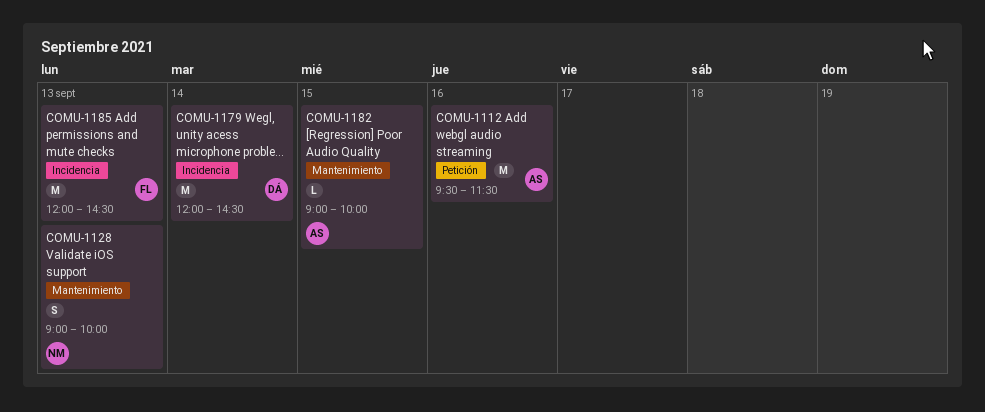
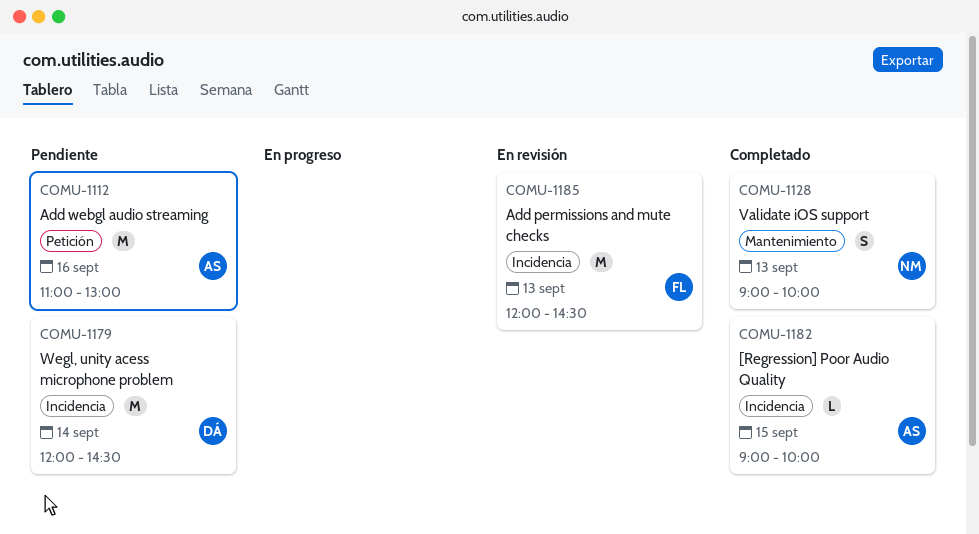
COMU-1112, begins: 09:30 -> 11:00
COMU-1112, ends: 11:30 -> 13:00
COMU-1182, label: Mantenimiento -> Incidencia

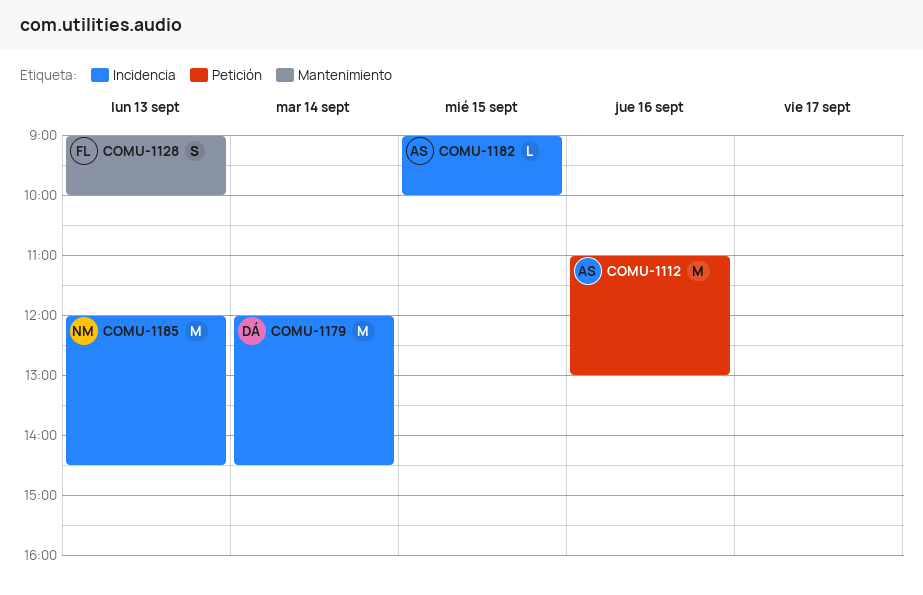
COMU-1128, owner: NM -> FL
COMU-1185, owner: FL -> NM

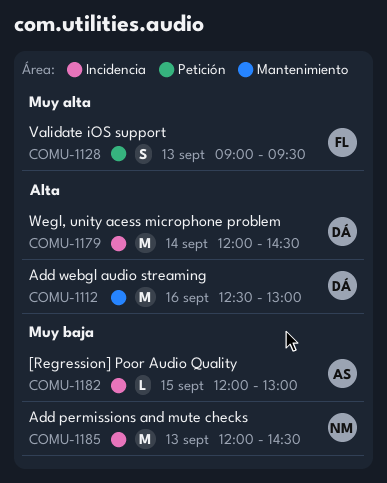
COMU-1112, owner: AS -> DÁ
COMU-1112, label: Petición -> Mantenimiento
COMU-1112, begins: 11:00 -> 12:30
COMU-1128, label: Mantenimiento -> Petición
COMU-1128, ends: 10:00 -> 09:30
COMU-1182, begins: 09:00 -> 12:00
COMU-1182, ends: 10:00 -> 13:00

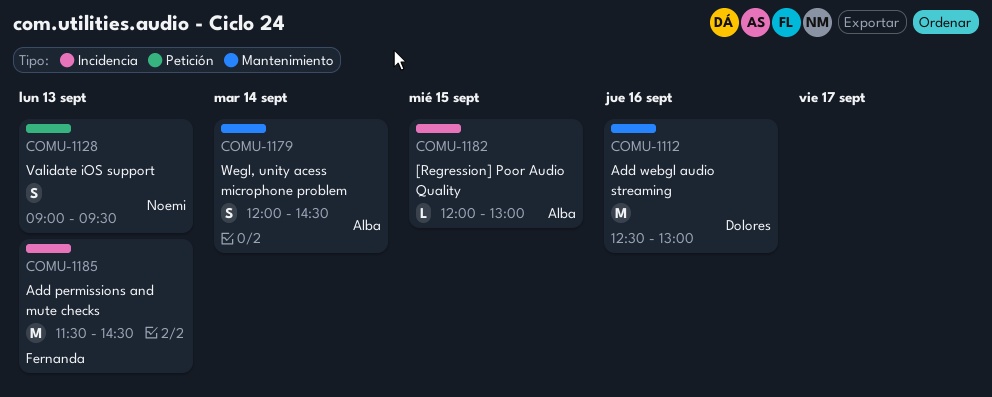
COMU-1128, owner: Fernanda -> Noemi
COMU-1179, owner: Dolores -> Alba
COMU-1179, label: Incidencia -> Mantenimiento
COMU-1179, estimate: M -> S
COMU-1185, owner: Noemi -> Fernanda
COMU-1185, begins: 12:00 -> 11:30

